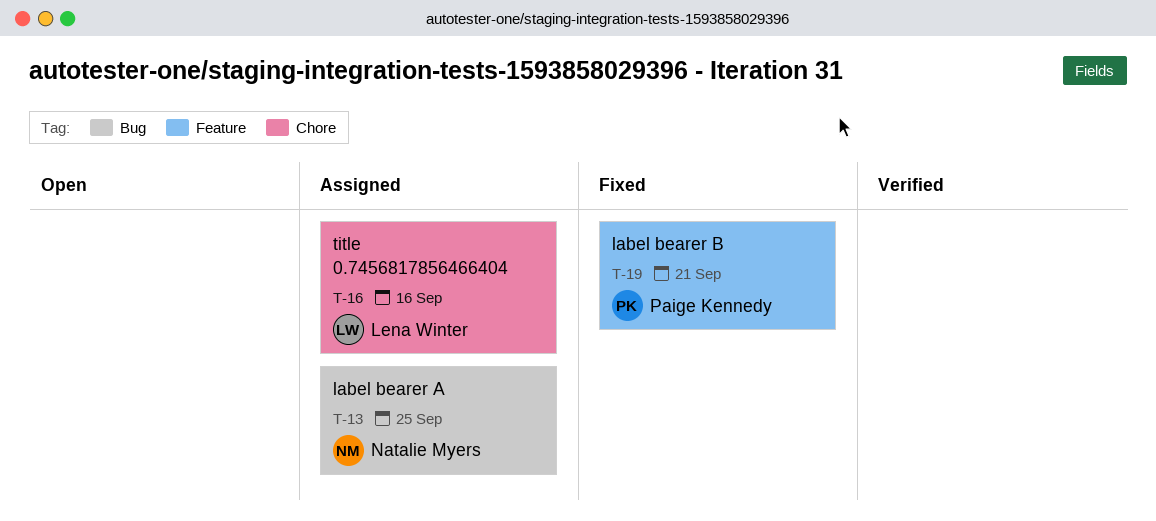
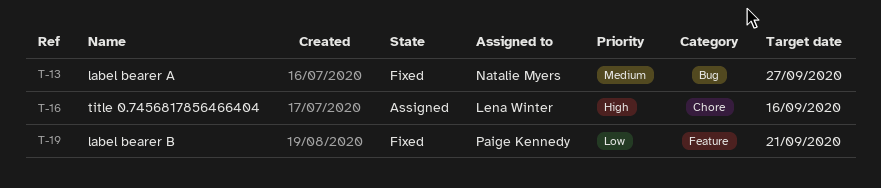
T-13, status: Assigned -> Fixed
T-13, due: Sep 25 -> Sep 27

